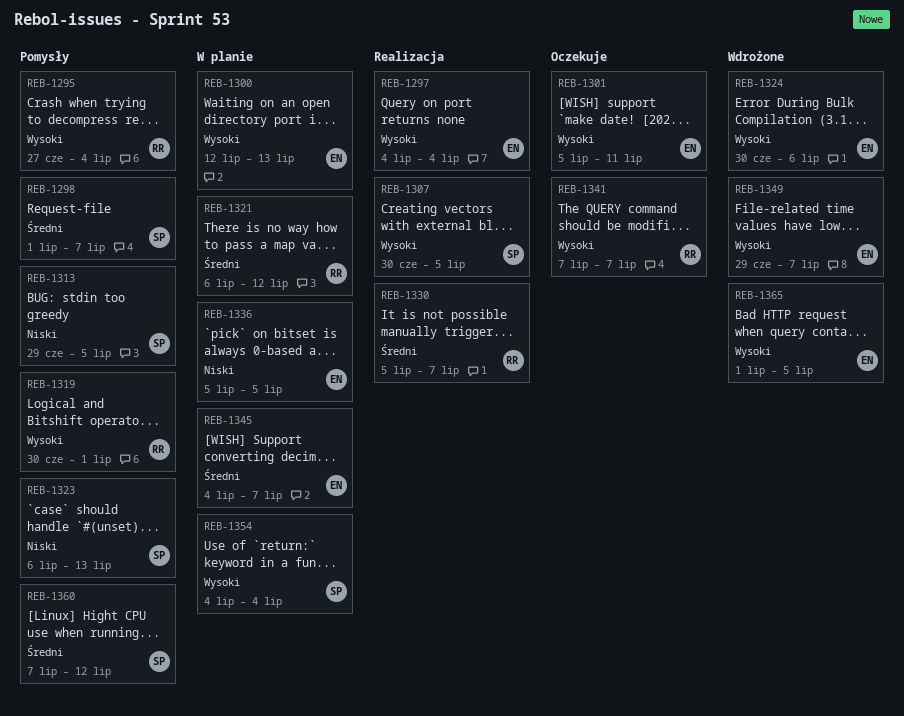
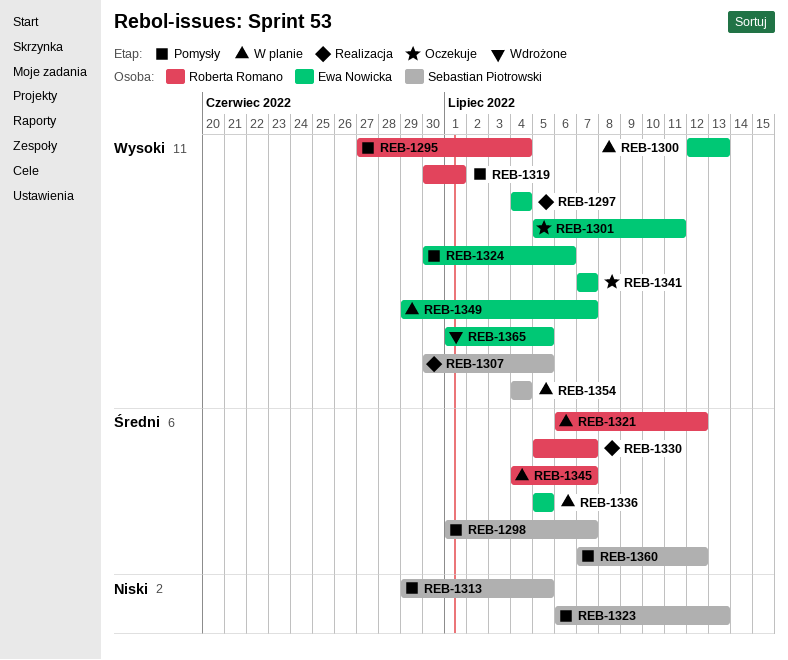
REB-1324, status: Wdrożone -> Pomysły
REB-1336, priority: Niski -> Średni
REB-1341, owner: Roberta Romano -> Ewa Nowicka
REB-1345, owner: Ewa Nowicka -> Roberta Romano
REB-1349, status: Wdrożone -> W planie

